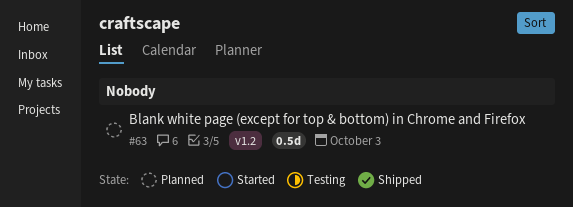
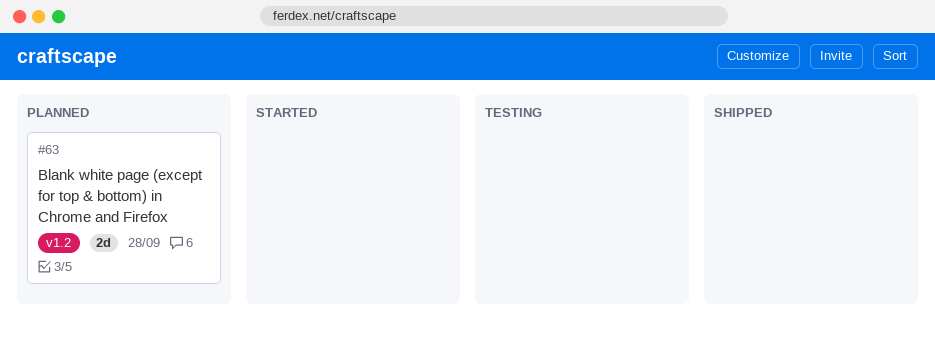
#63, estimate: 0.5d -> 2d
#63, due: Oct 3 -> Sep 28

